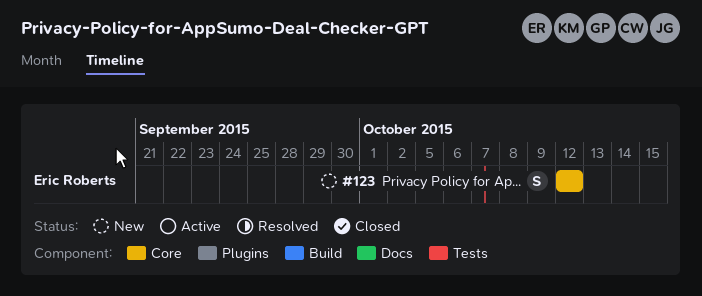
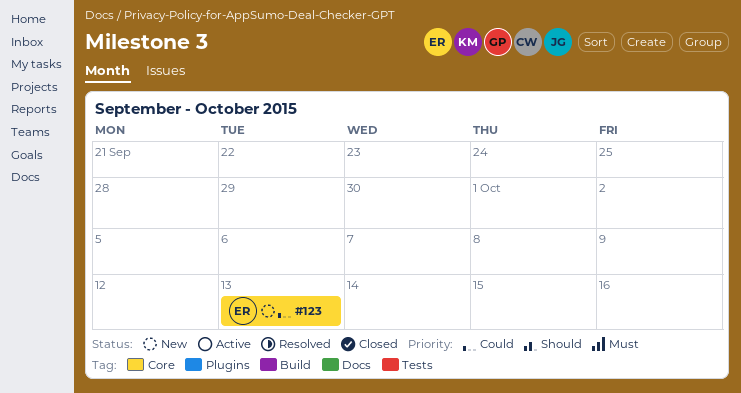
#123, start: Oct 12 -> Oct 13
#123, due: Oct 12 -> Oct 13

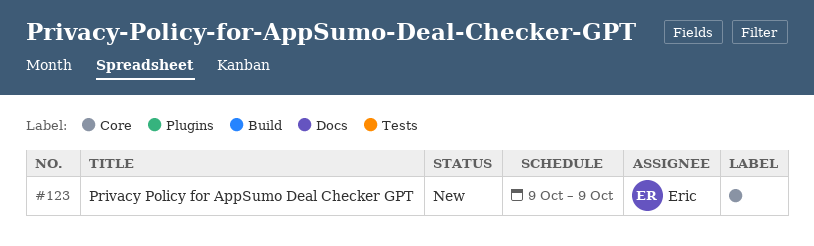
#123, start: Oct 13 -> Oct 9
#123, due: Oct 13 -> Oct 9

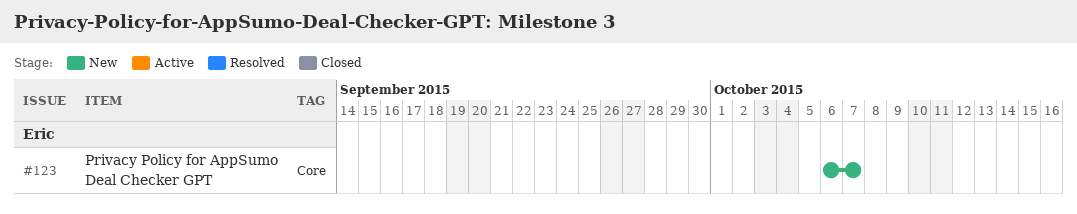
#123, start: Oct 9 -> Oct 6
#123, due: Oct 9 -> Oct 7

